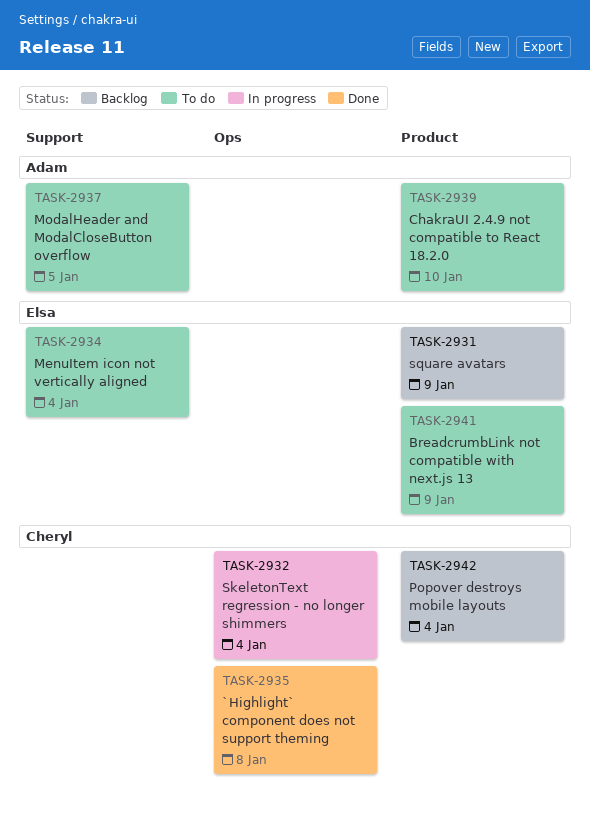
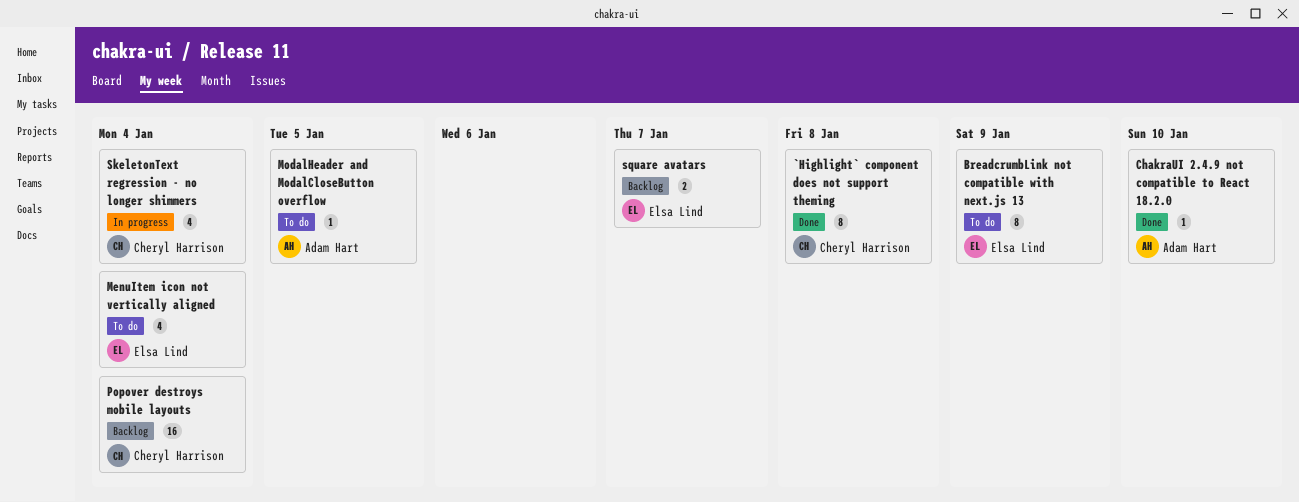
ChakraUI 2.4.9 not compatible to React 18.2.0, status: To do -> Done
square avatars, due: Jan 9 -> Jan 7

